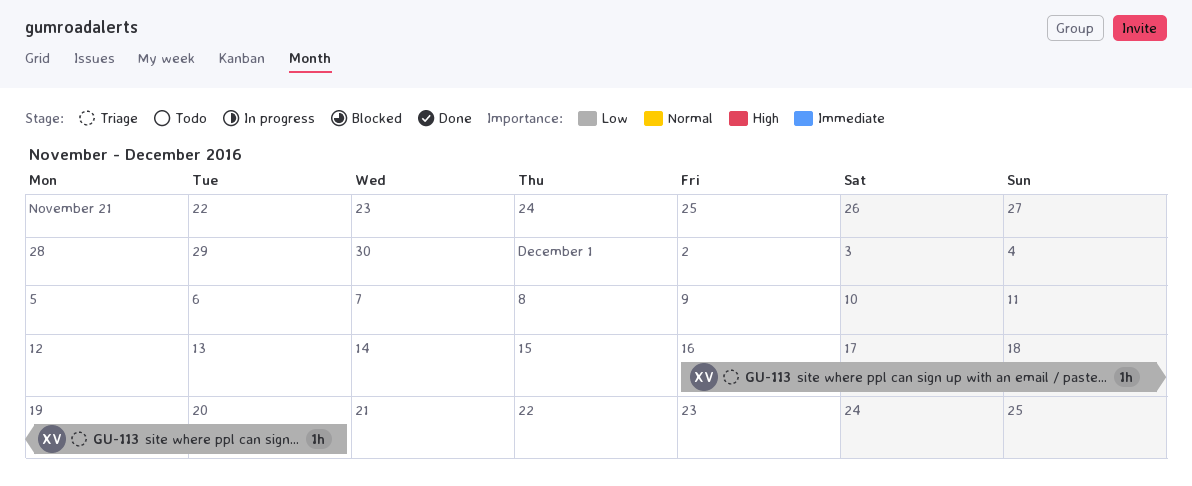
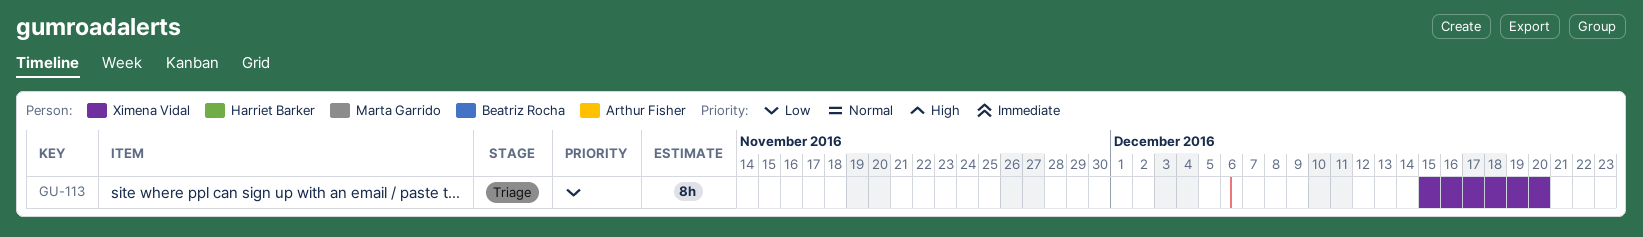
GU-113, estimate: 1h -> 8h
GU-113, start: Dec 16 -> Dec 15

